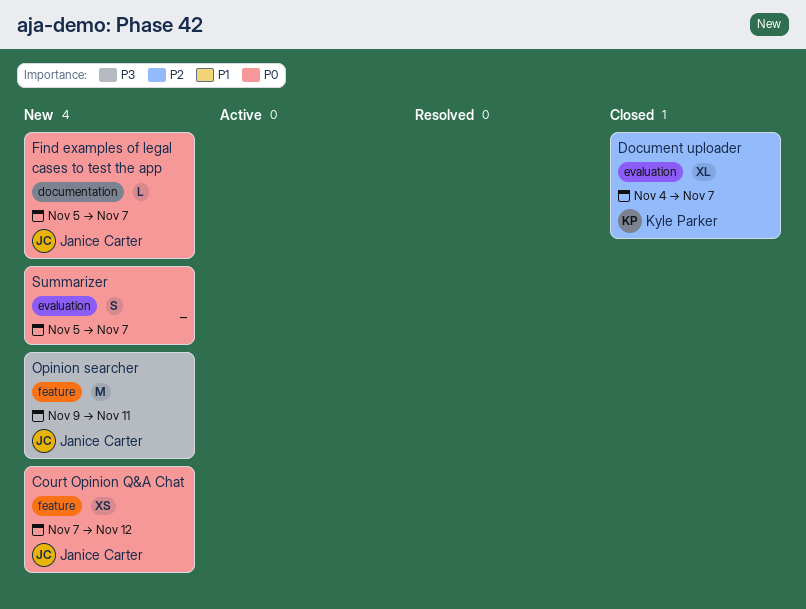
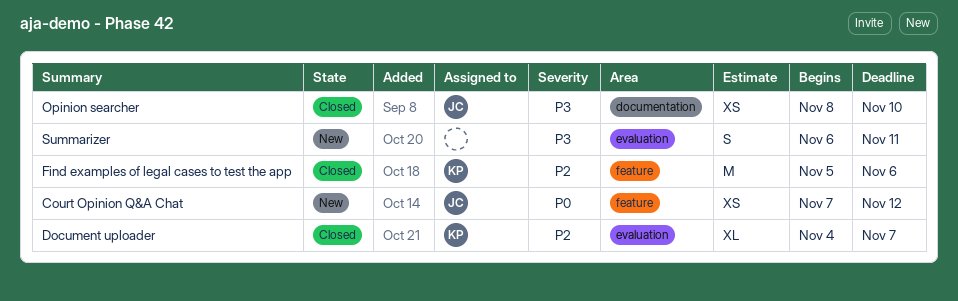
Find examples of legal cases to test the app, status: New -> Closed
Find examples of legal cases to test the app, owner: Janice Carter -> Kyle Parker
Find examples of legal cases to test the app, priority: P0 -> P2
Find examples of legal cases to test the app, label: documentation -> feature
Find examples of legal cases to test the app, estimate: L -> M
Find examples of legal cases to test the app, due: Nov 7 -> Nov 6
Opinion searcher, status: New -> Closed
Opinion searcher, label: feature -> documentation
Opinion searcher, estimate: M -> XS
Opinion searcher, start: Nov 9 -> Nov 8
Opinion searcher, due: Nov 11 -> Nov 10
Summarizer, priority: P0 -> P3
Summarizer, start: Nov 5 -> Nov 6
Summarizer, due: Nov 7 -> Nov 11

